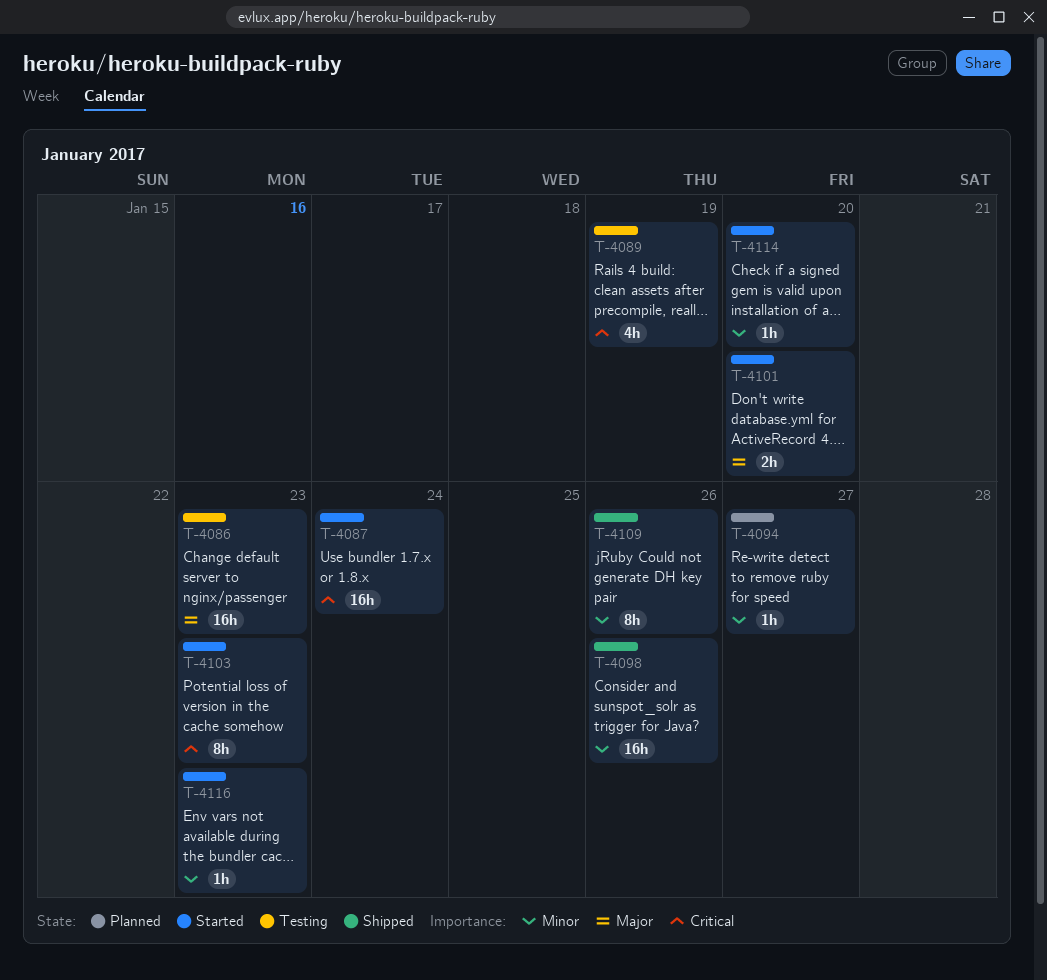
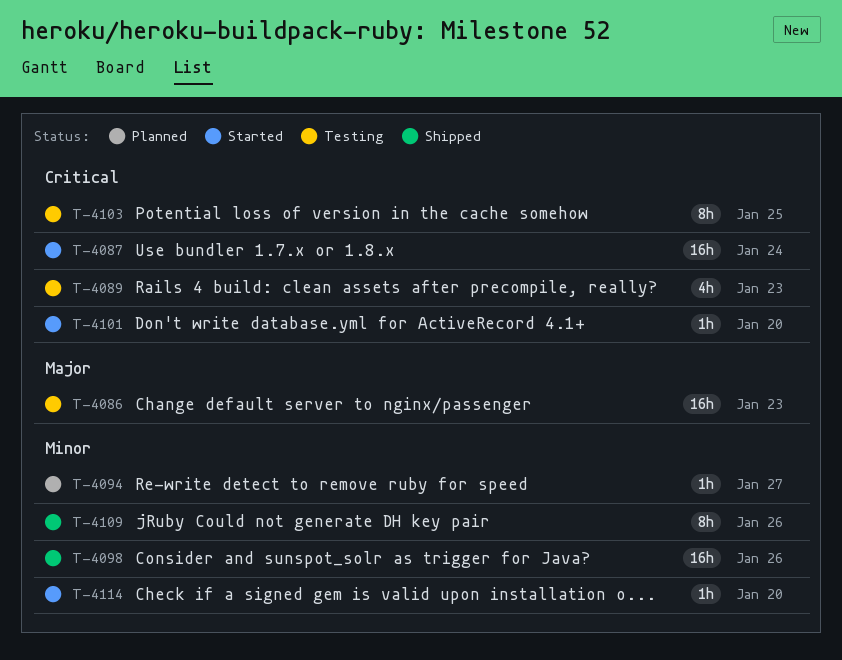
T-4089, due: Jan 19 -> Jan 23
T-4101, priority: Major -> Critical
T-4101, estimate: 2h -> 1h
T-4103, status: Started -> Testing
T-4103, due: Jan 23 -> Jan 25
T-4116: present -> none

